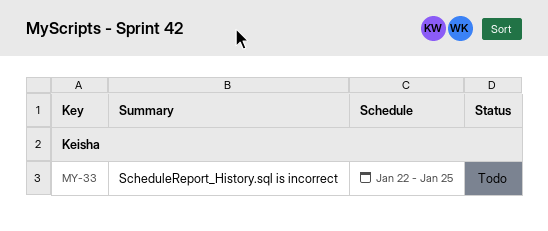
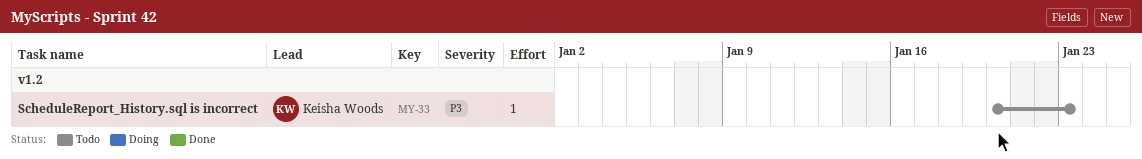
MY-33, start: Jan 22 -> Jan 20
MY-33, due: Jan 25 -> Jan 23

